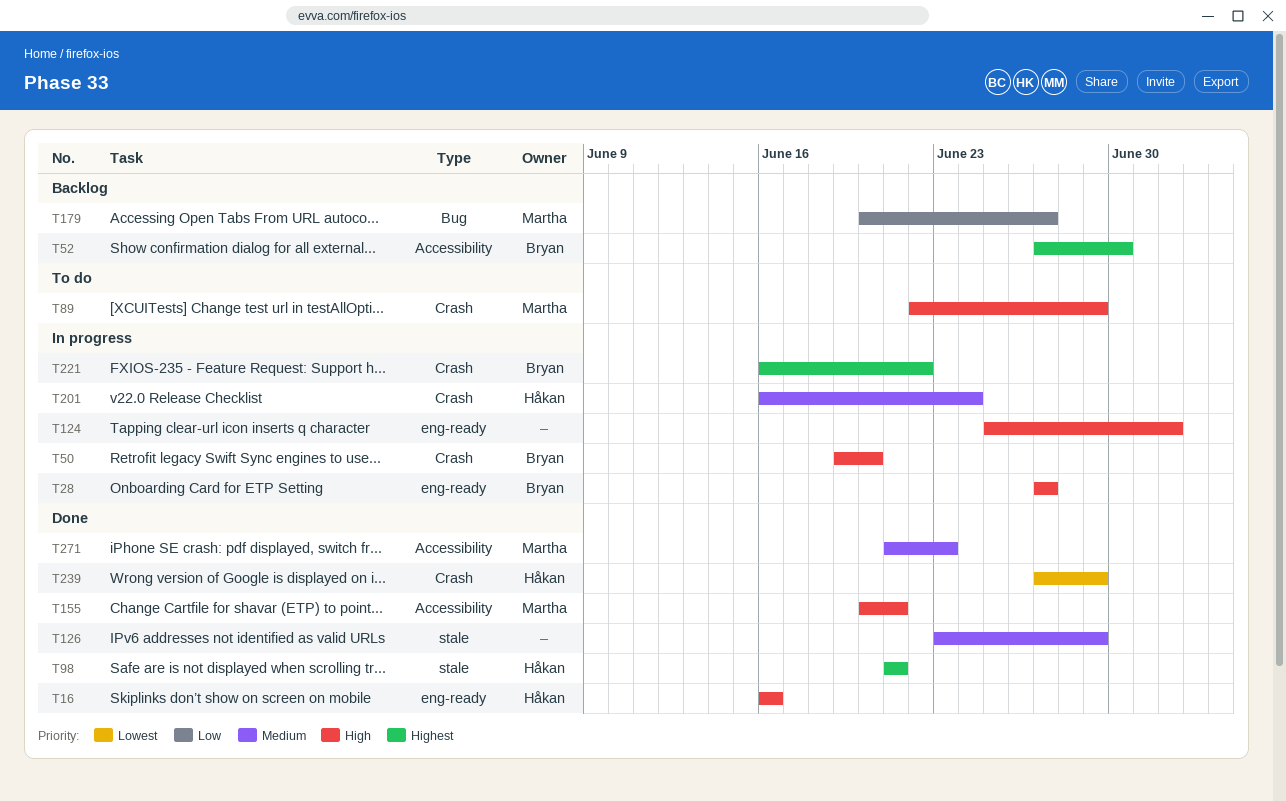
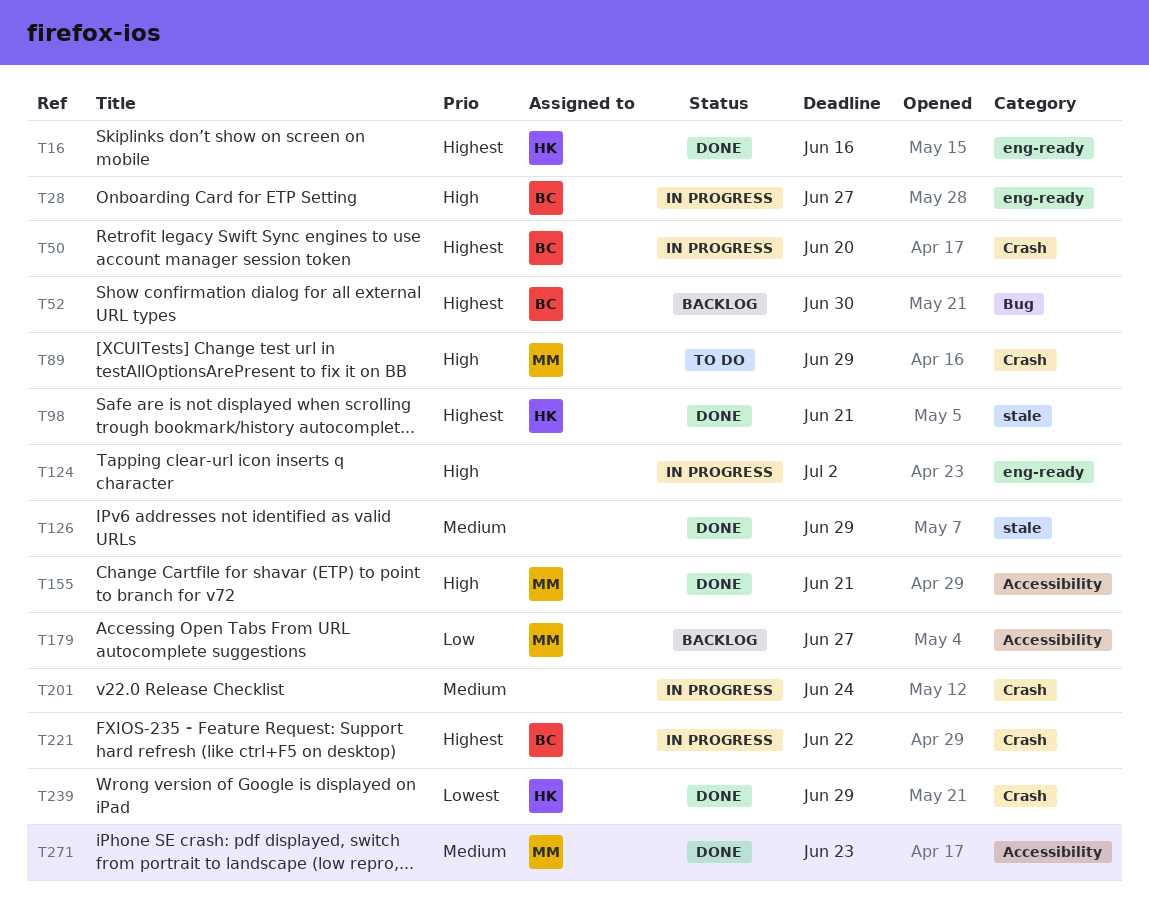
T16, priority: High -> Highest
T50, priority: High -> Highest
T52, label: Accessibility -> Bug
T179, label: Bug -> Accessibility
T201, owner: Håkan -> none

